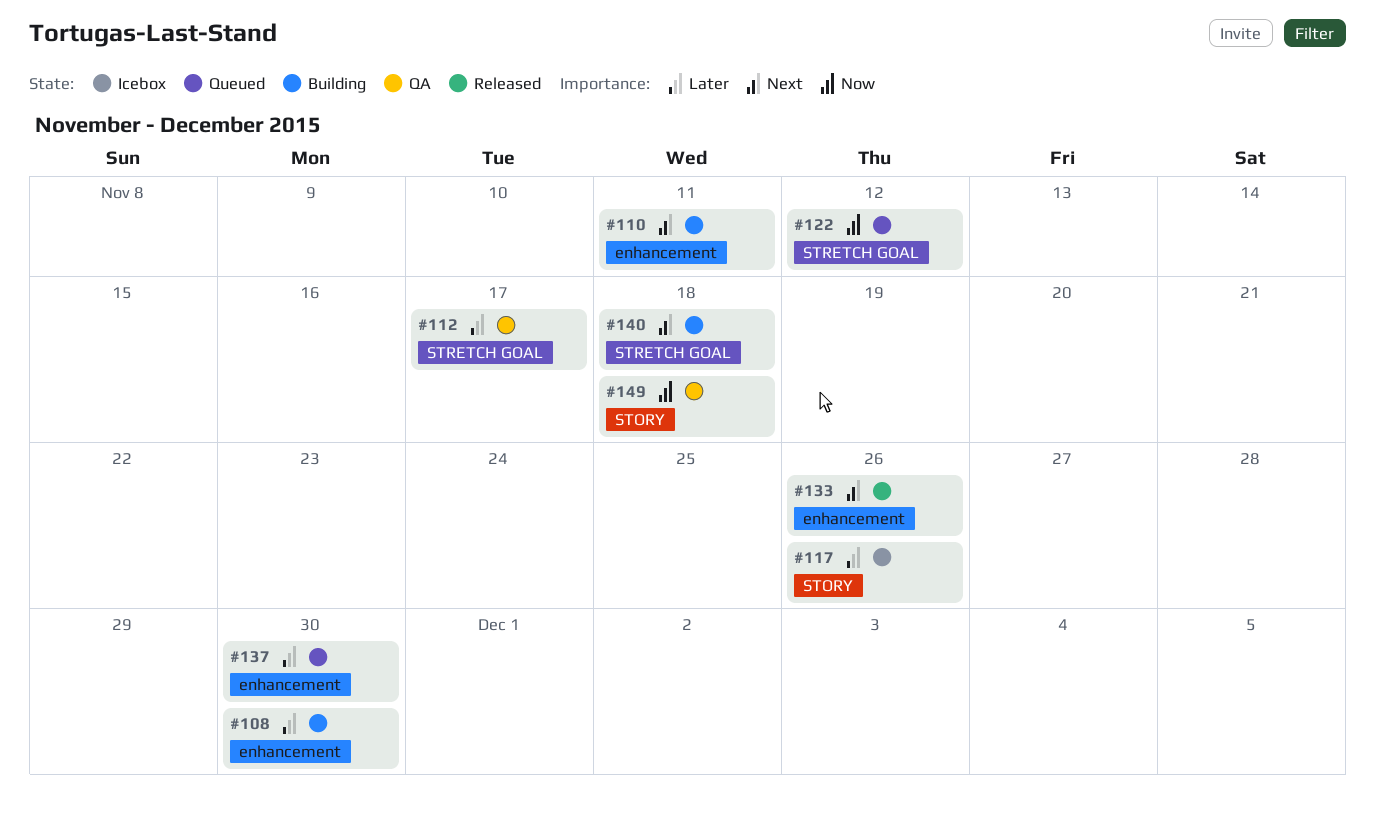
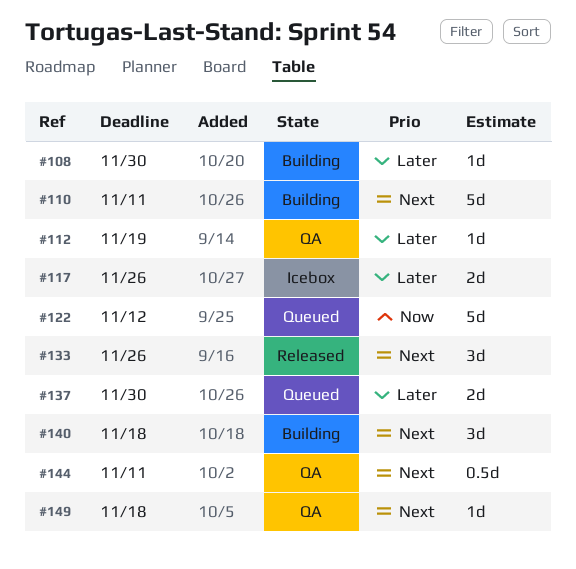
#112, due: Nov 17 -> Nov 19
#144: none -> present
#149, priority: Now -> Next

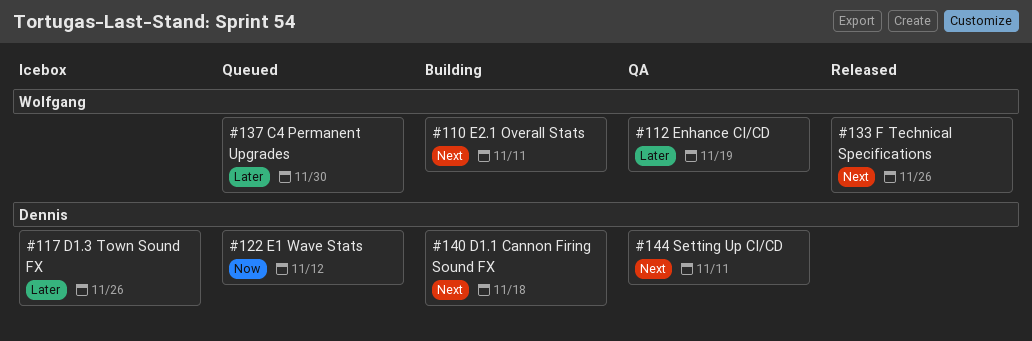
#108: present -> none
#149: present -> none

